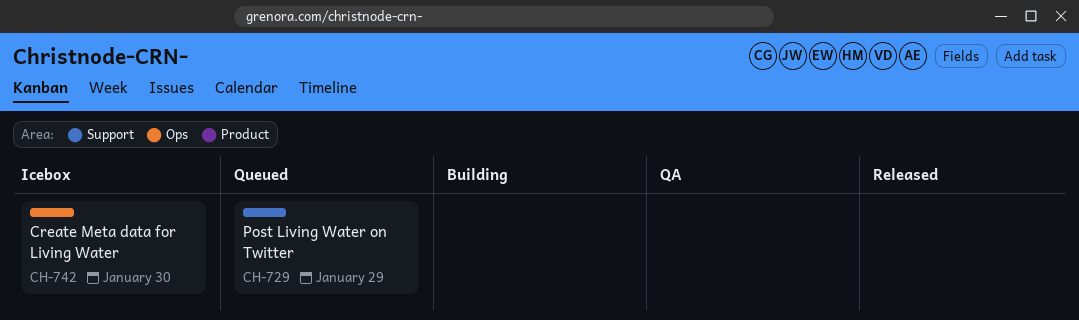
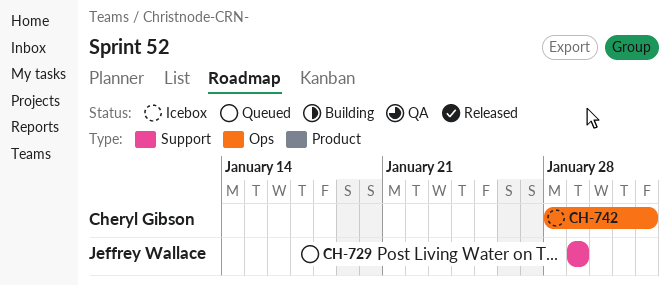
CH-742, due: Jan 30 -> Feb 1

